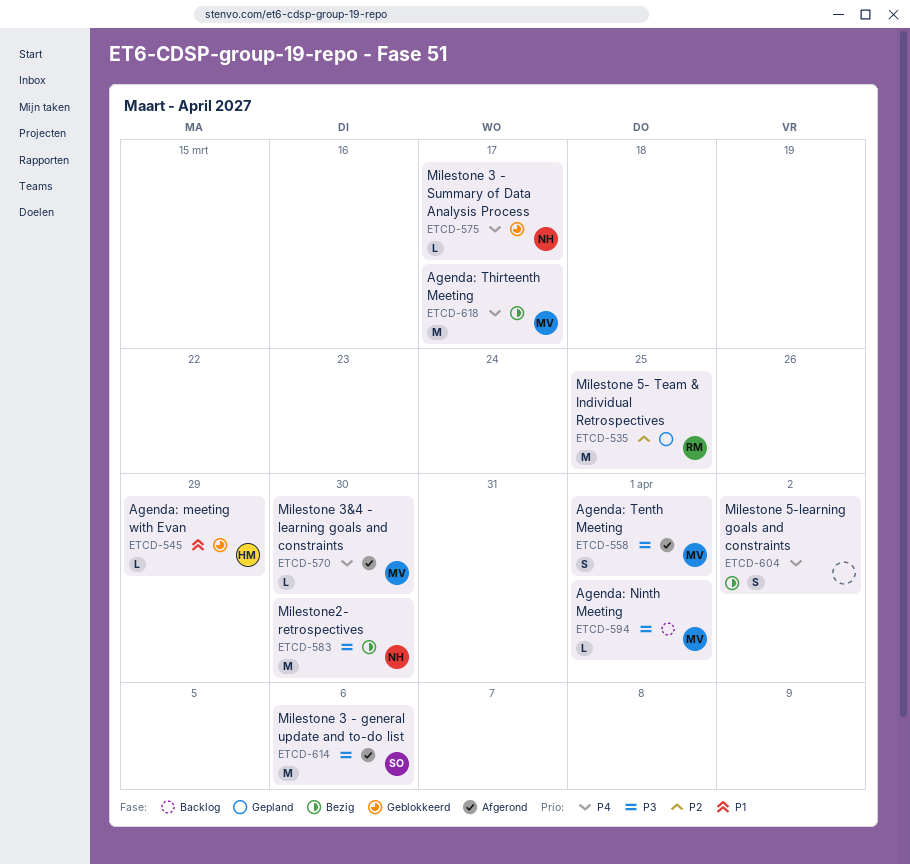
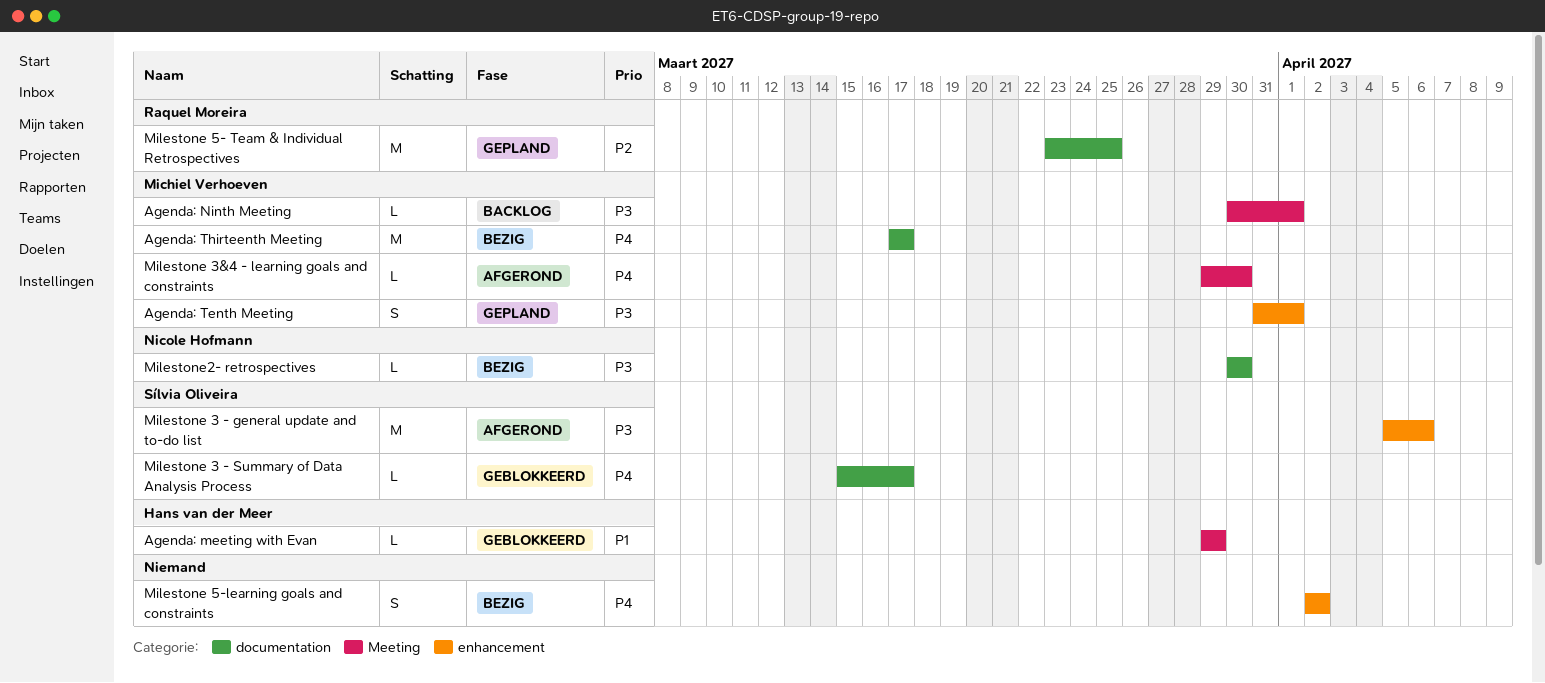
Agenda: Tenth Meeting, status: Afgerond -> Gepland
Milestone 3 - Summary of Data Analysis Process, owner: Nicole Hofmann -> Sílvia Oliveira
Milestone2- retrospectives, estimate: M -> L

